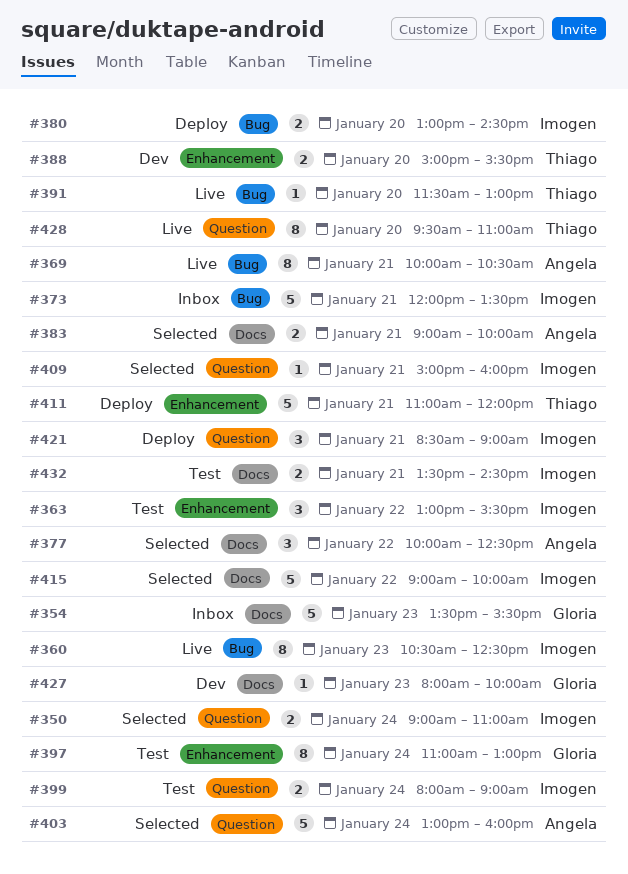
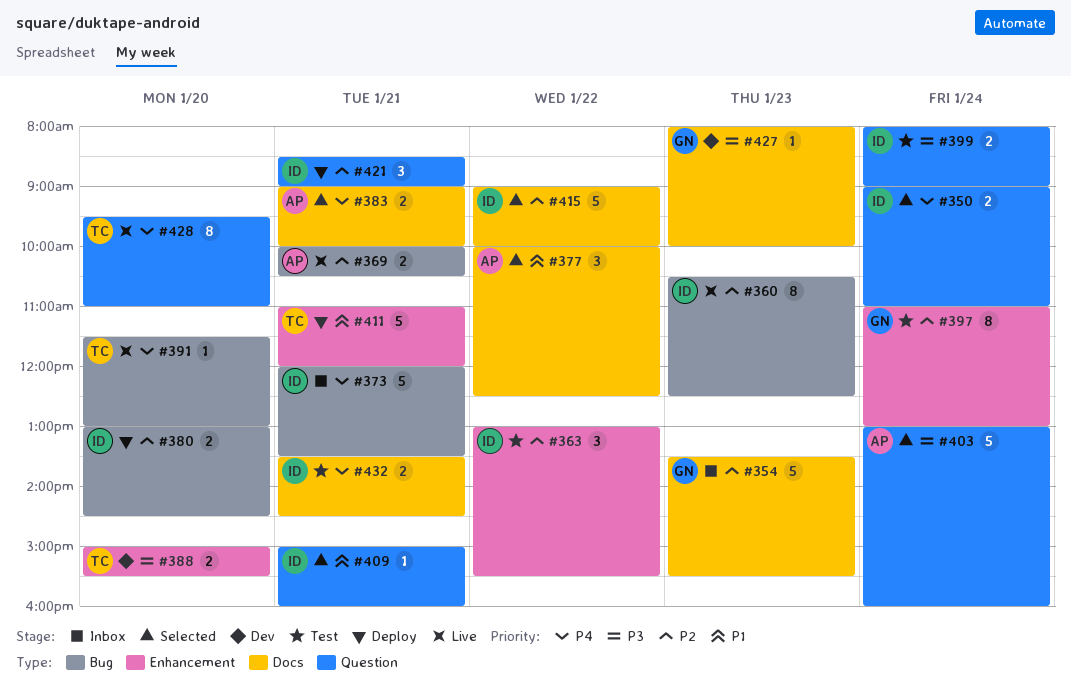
#369, estimate: 8 -> 2

